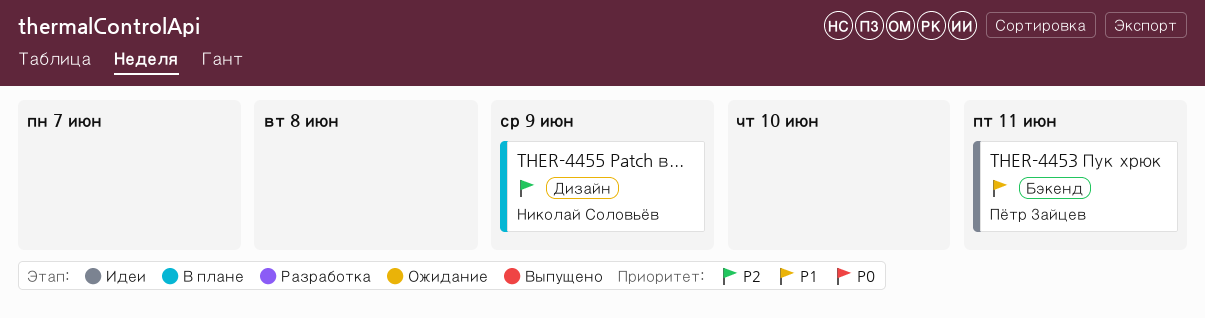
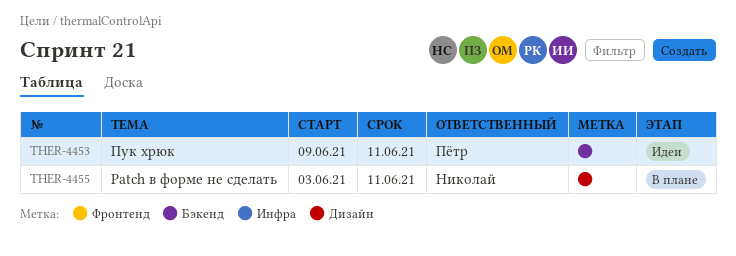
THER-4455, due: Jun 9 -> Jun 11

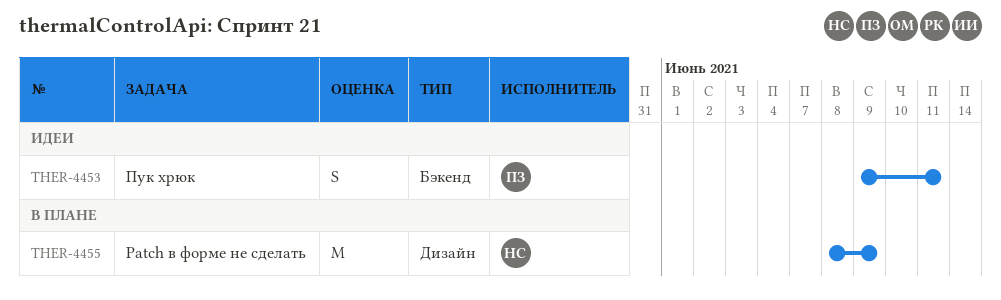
THER-4455, start: Jun 3 -> Jun 8
THER-4455, due: Jun 11 -> Jun 9

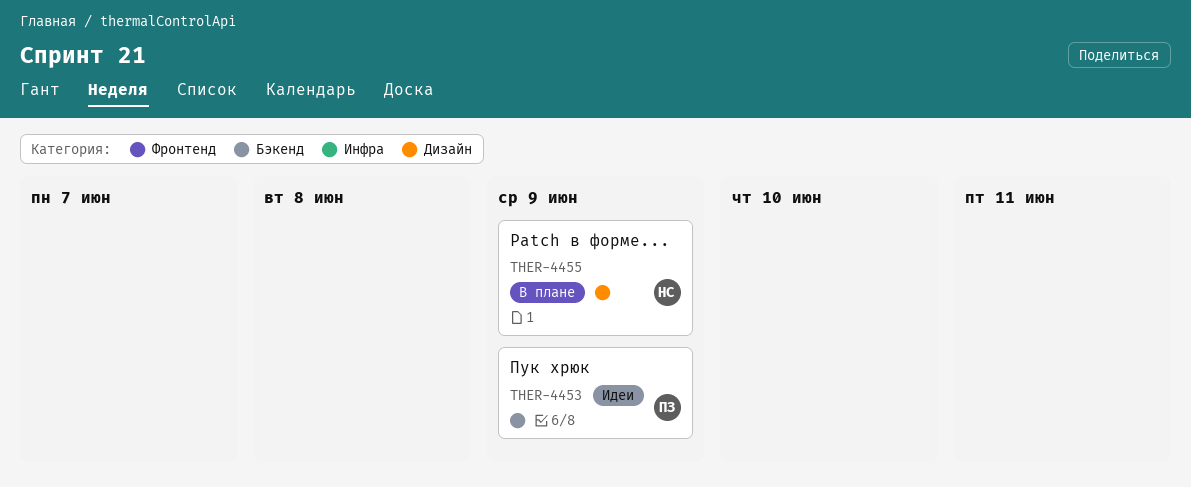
THER-4453, due: Jun 11 -> Jun 9

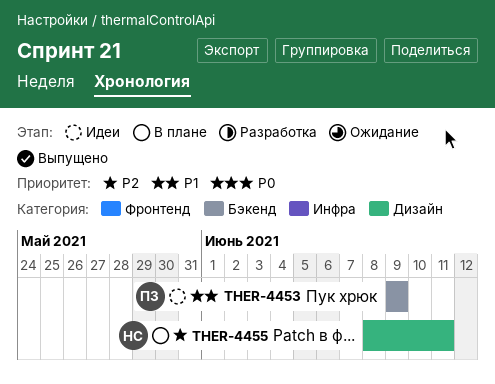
THER-4455, due: Jun 9 -> Jun 11

